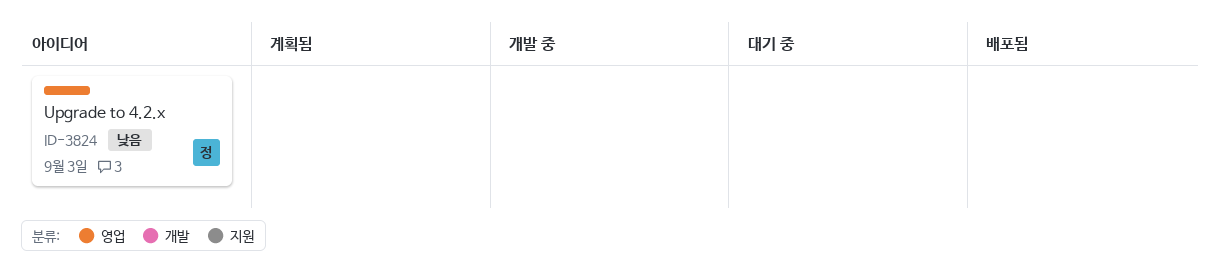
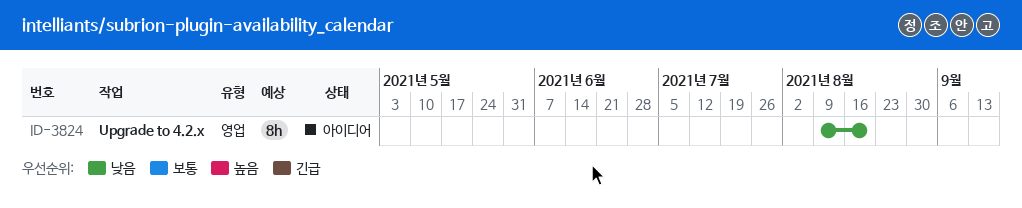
ID-3824, due: Sep 3 -> Aug 20

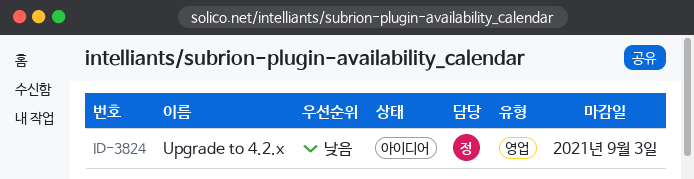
ID-3824, due: Aug 20 -> Sep 3

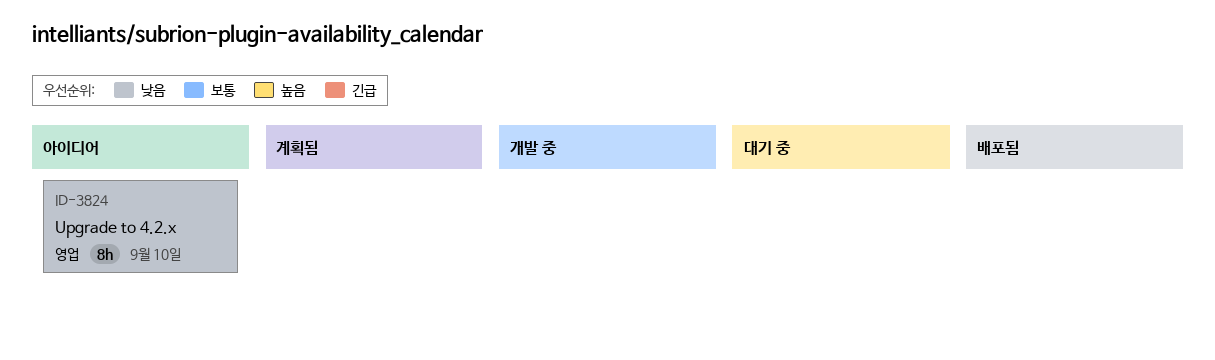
ID-3824, due: Sep 3 -> Sep 10

